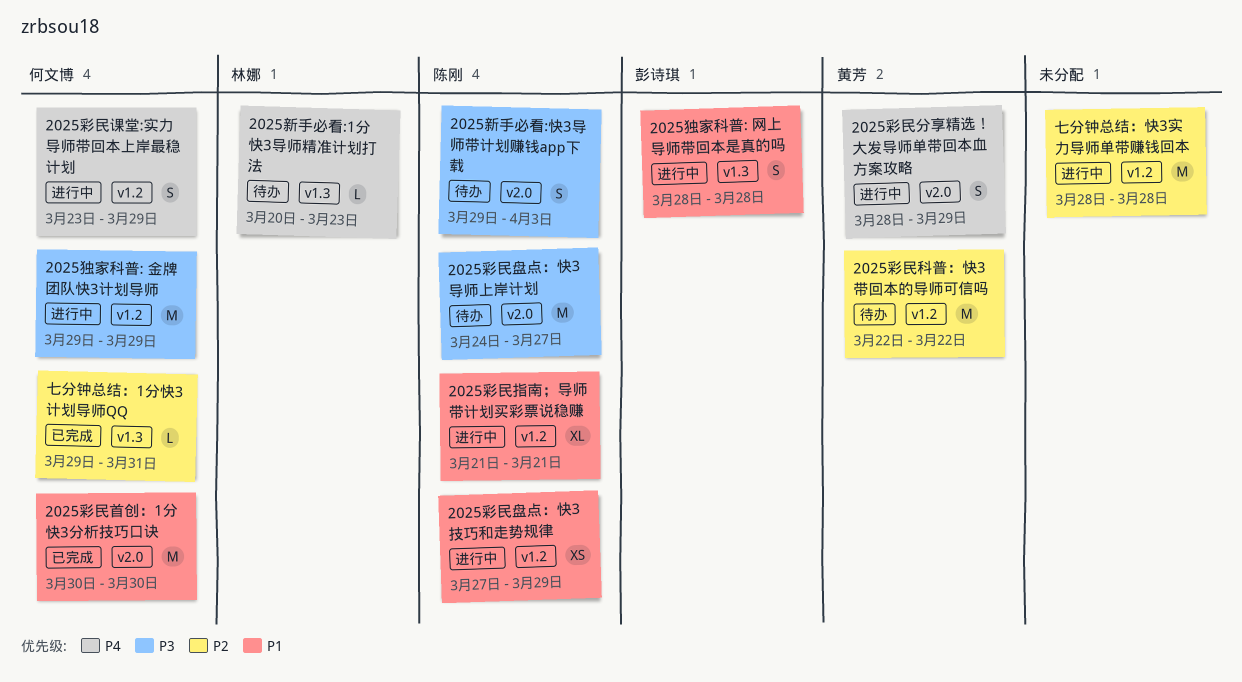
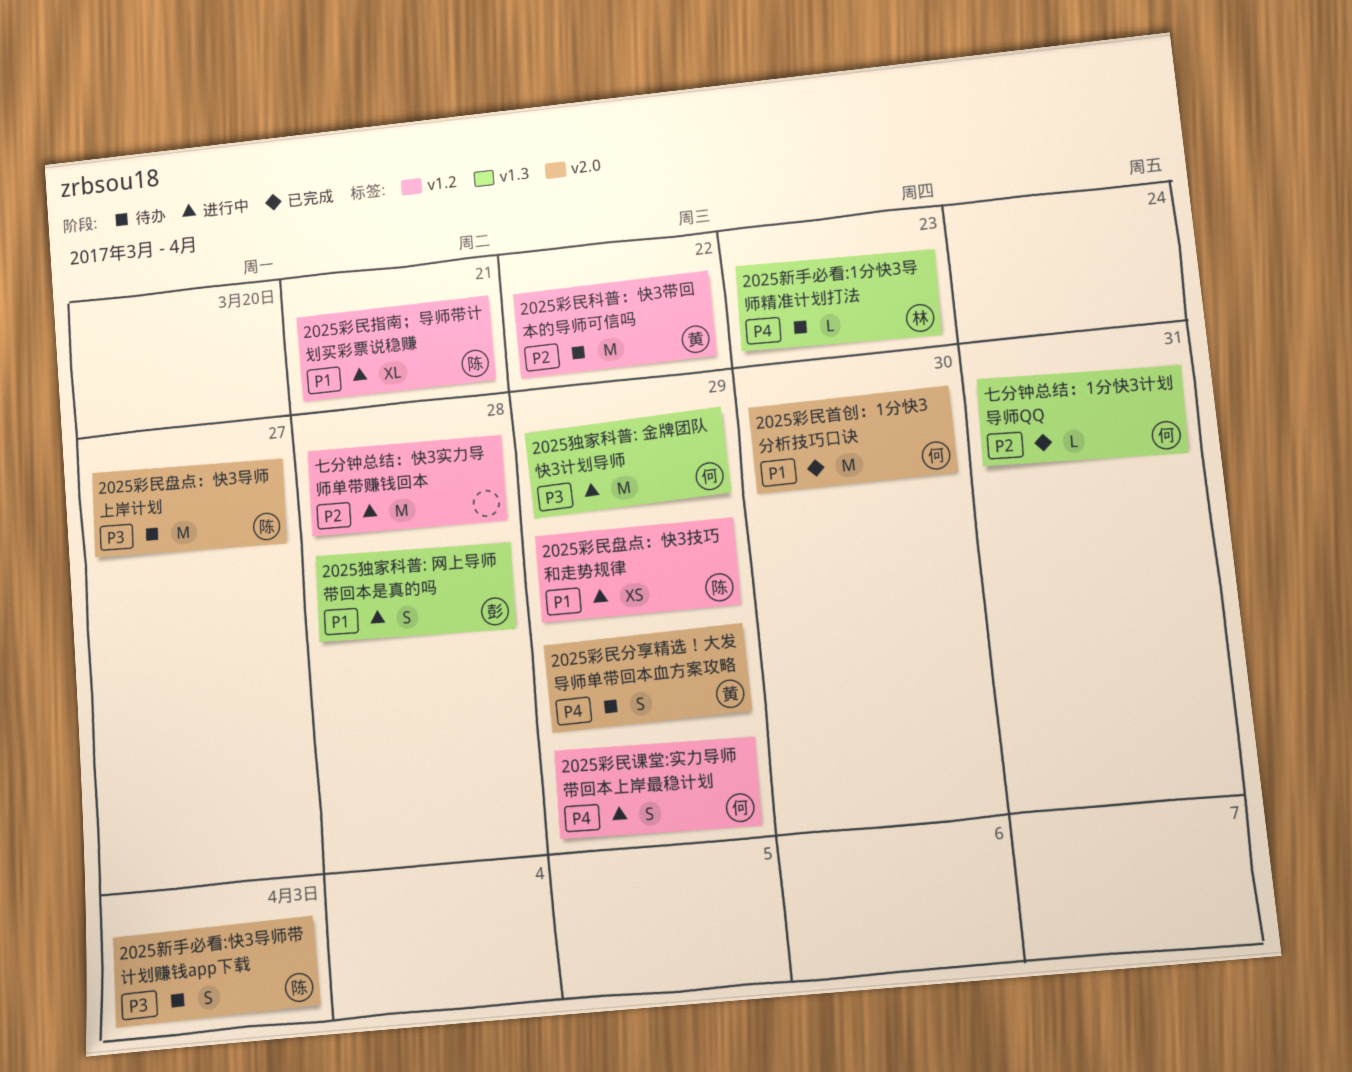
2025彩民分享精选！大发导师单带回本血方案攻略, status: 进行中 -> 待办
2025独家科普: 金牌团队快3计划导师, label: v1.2 -> v1.3

